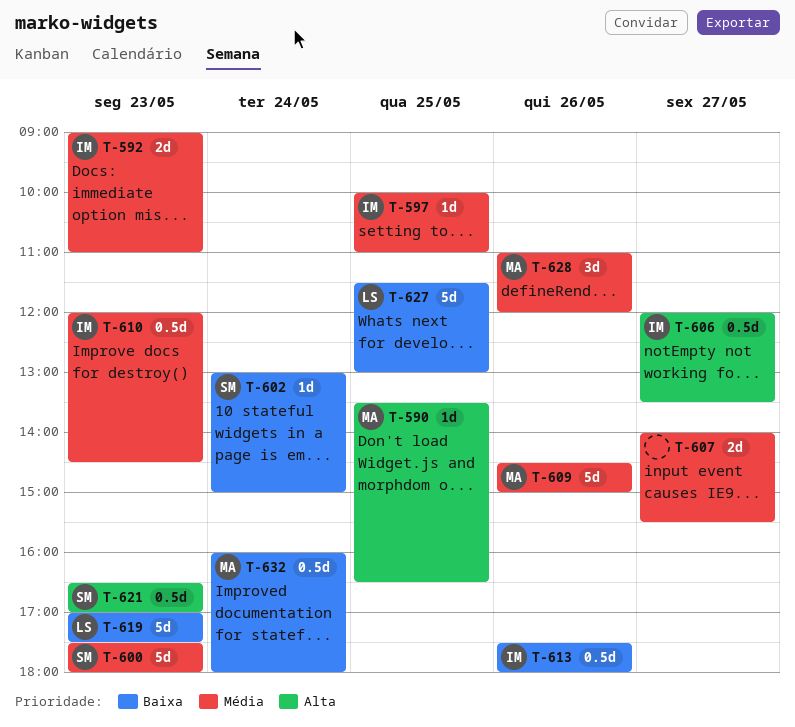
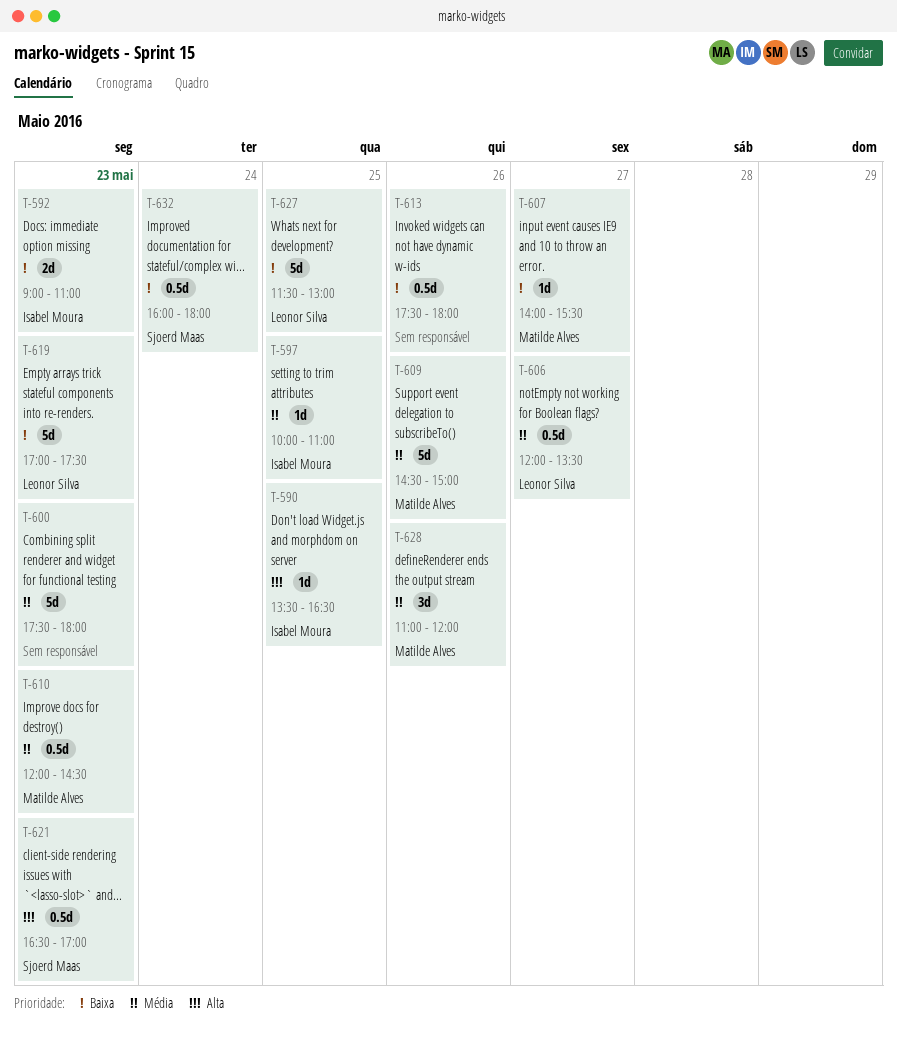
T-590, owner: Matilde Alves -> Isabel Moura
T-592, priority: Média -> Baixa
T-600, owner: Sjoerd Maas -> none
T-602: present -> none
T-606, owner: Isabel Moura -> Leonor Silva
T-606, priority: Alta -> Média
T-607, owner: none -> Matilde Alves
T-607, priority: Média -> Baixa
T-607, estimate: 2d -> 1d
T-610, owner: Isabel Moura -> Matilde Alves
T-613, owner: Isabel Moura -> none
T-632, owner: Matilde Alves -> Sjoerd Maas

